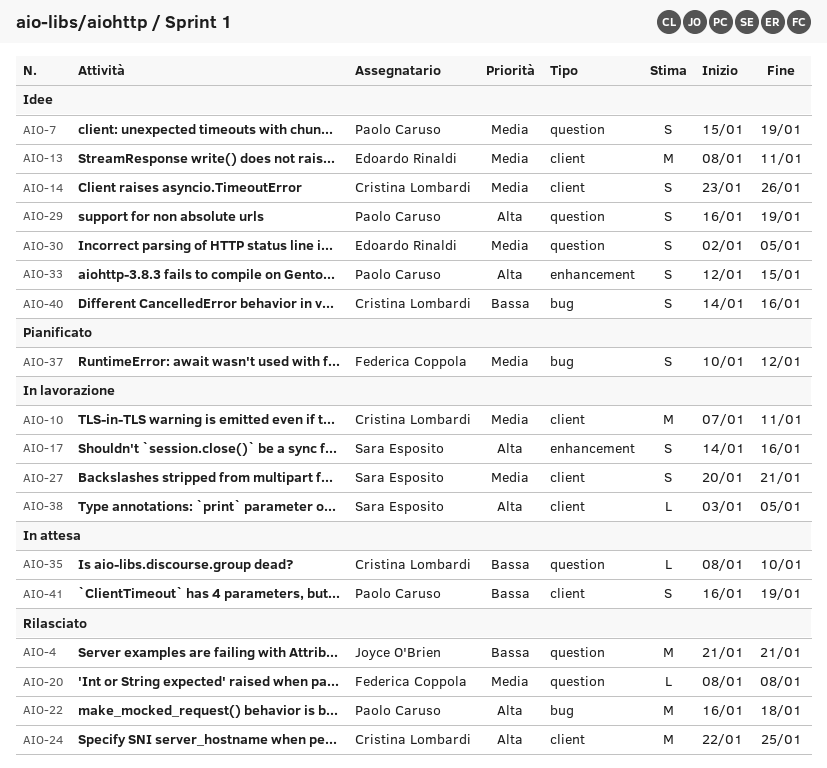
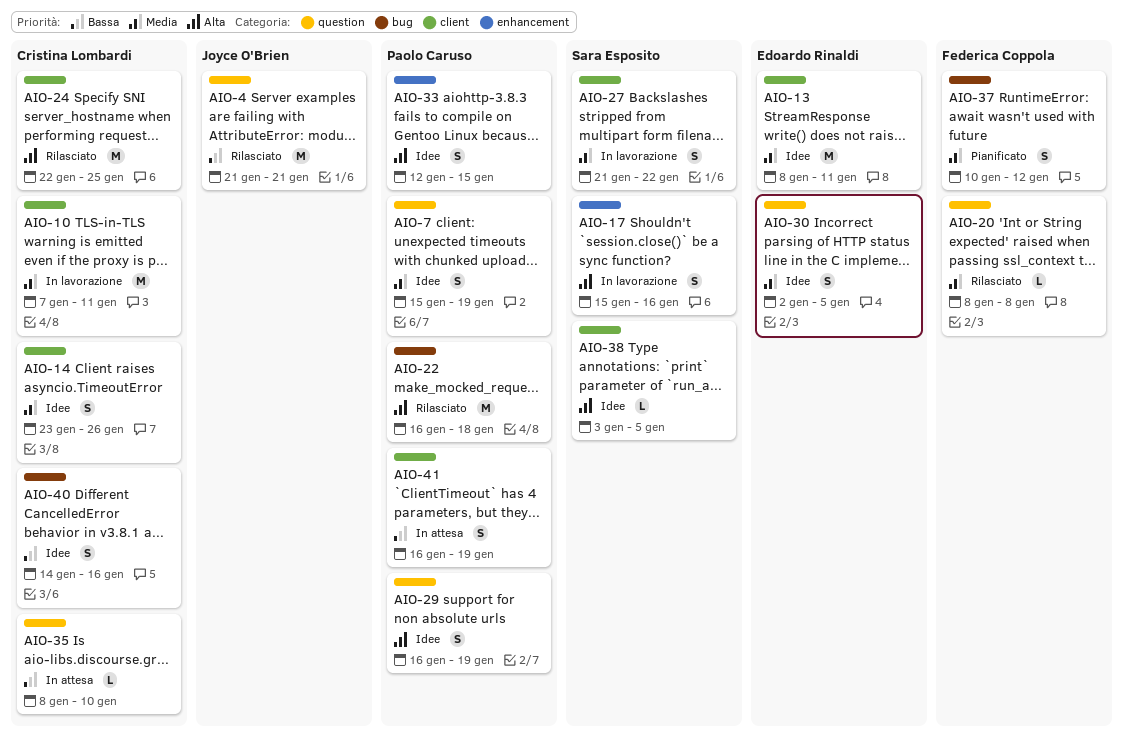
AIO-17, start: Jan 14 -> Jan 15
AIO-27, start: Jan 20 -> Jan 21
AIO-27, due: Jan 21 -> Jan 22
AIO-38, status: In lavorazione -> Idee

